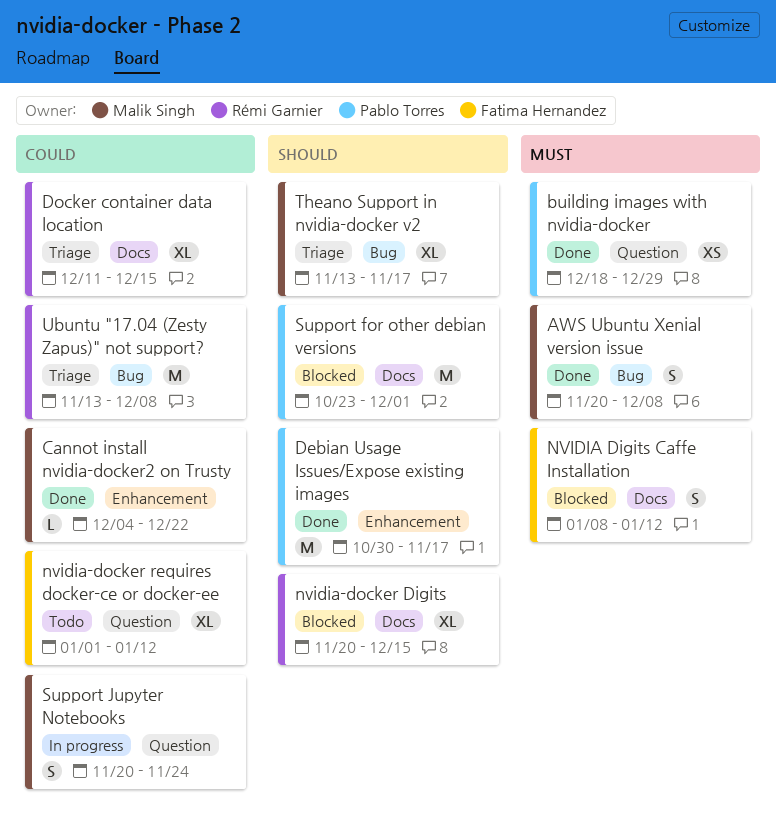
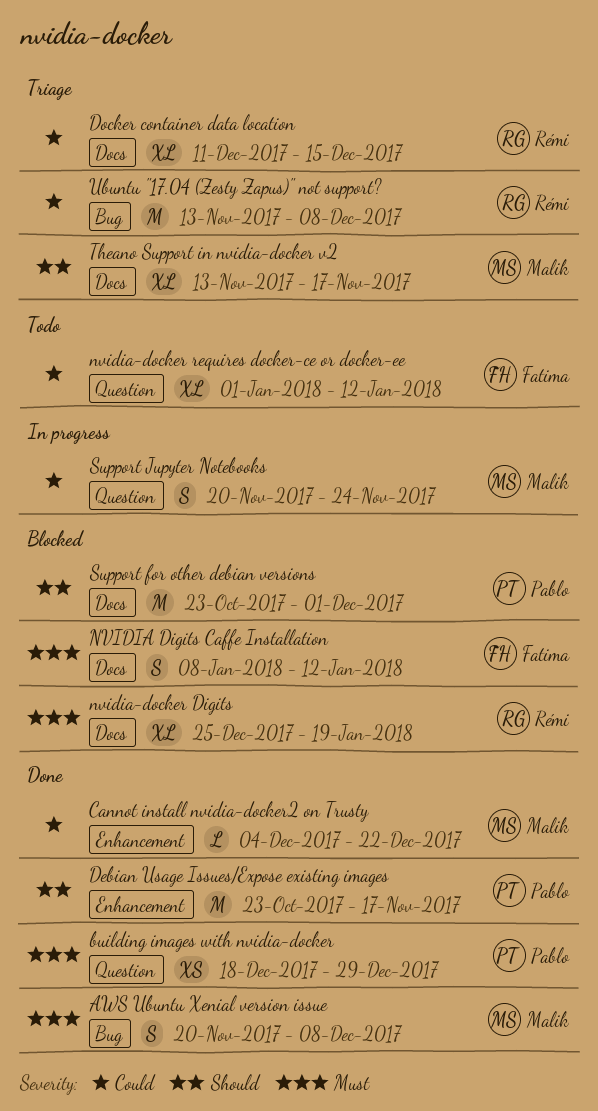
Debian Usage Issues/Expose existing images, start: Oct 30 -> Oct 23
nvidia-docker Digits, priority: Should -> Must
nvidia-docker Digits, start: Nov 20 -> Dec 25
nvidia-docker Digits, due: Dec 15 -> Jan 19
Theano Support in nvidia-docker v2, label: Bug -> Docs

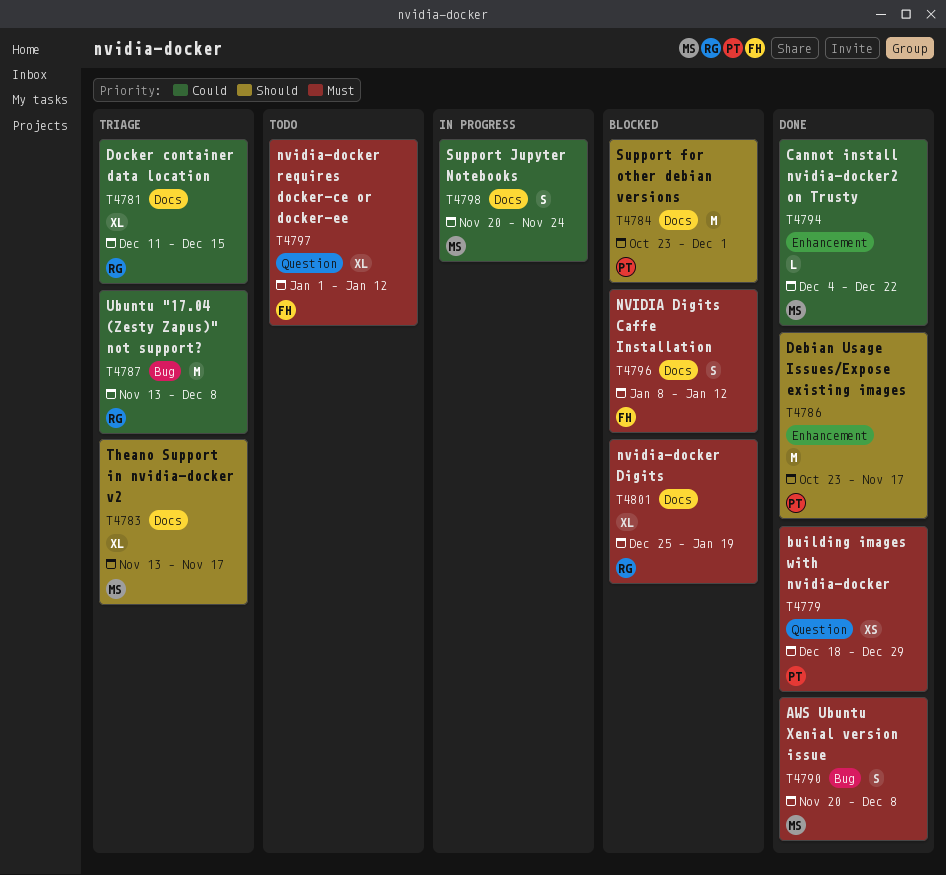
nvidia-docker requires docker-ce or docker-ee, priority: Could -> Must
Support Jupyter Notebooks, label: Question -> Docs

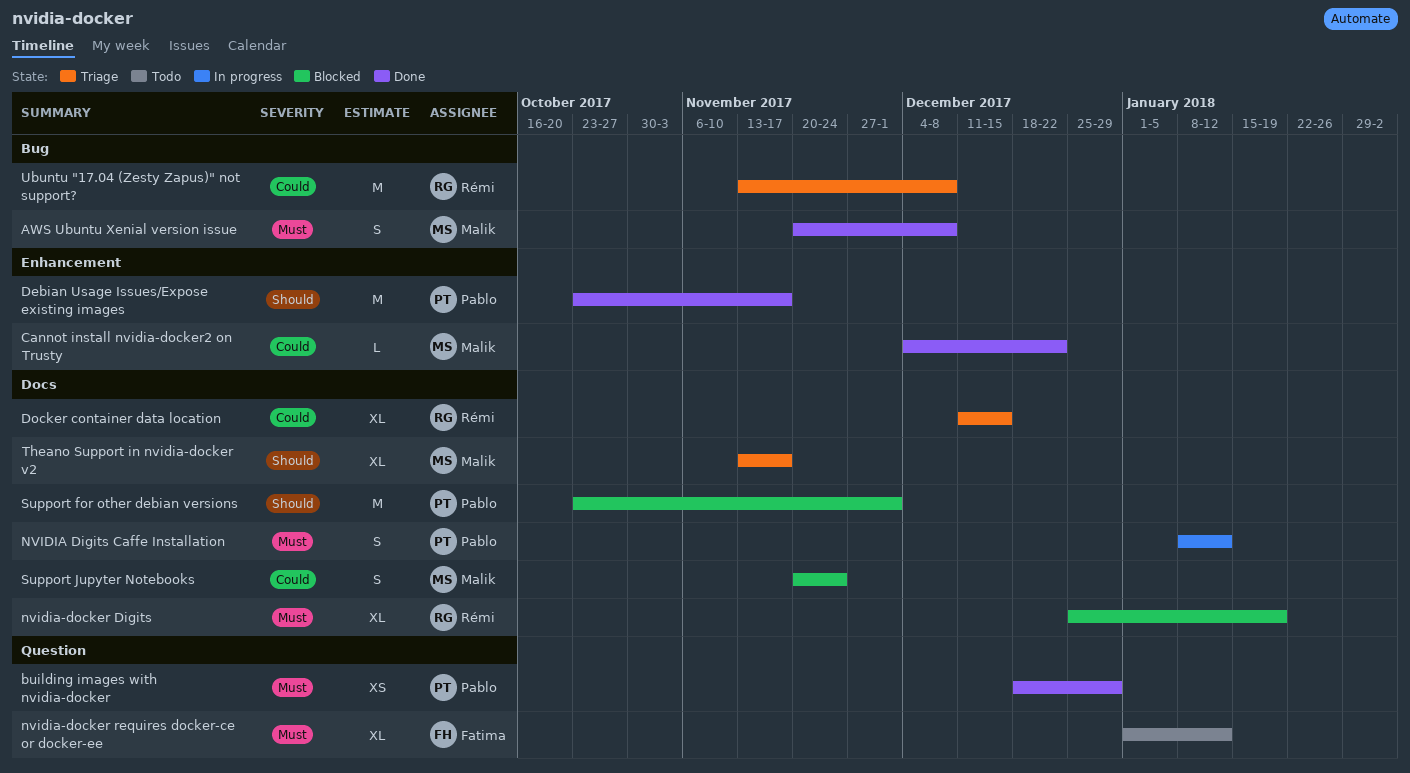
NVIDIA Digits Caffe Installation, status: Blocked -> In progress
NVIDIA Digits Caffe Installation, owner: Fatima -> Pablo
Support Jupyter Notebooks, status: In progress -> Blocked

